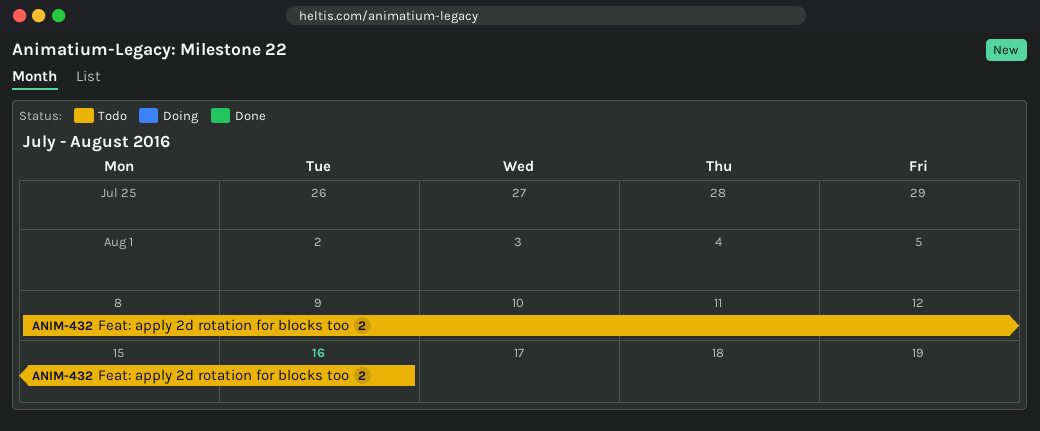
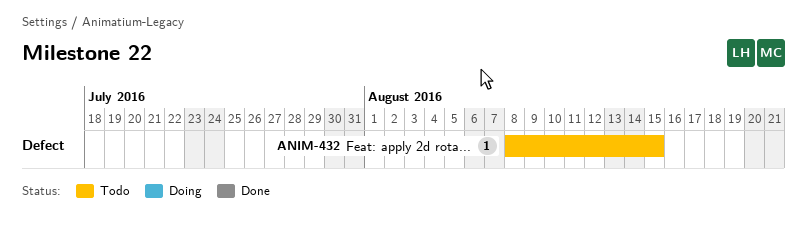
ANIM-432, estimate: 2 -> 1
ANIM-432, due: Aug 16 -> Aug 15

